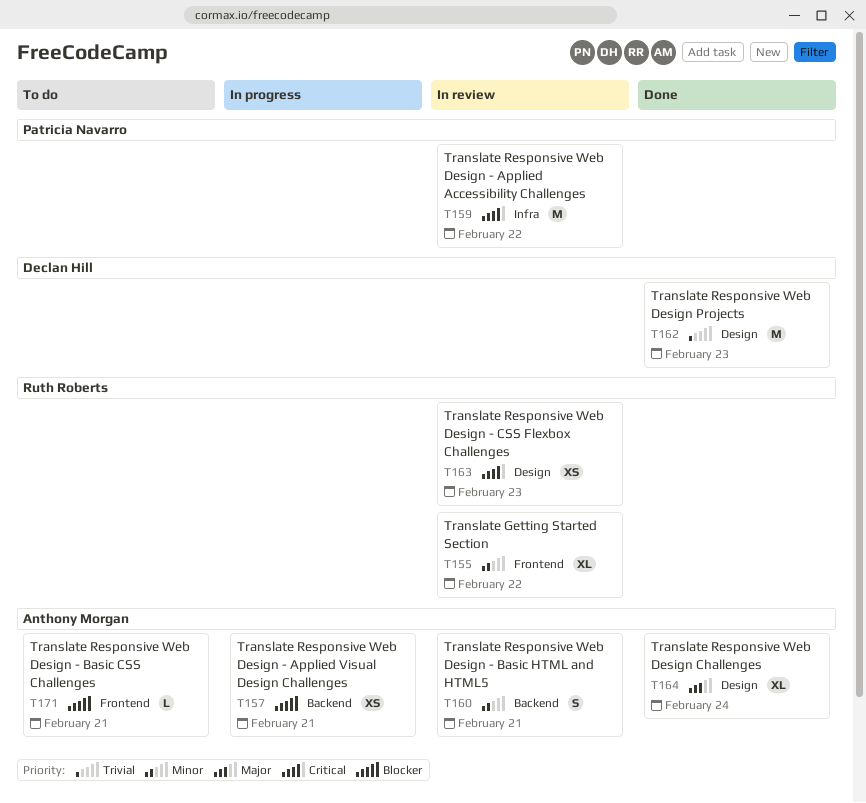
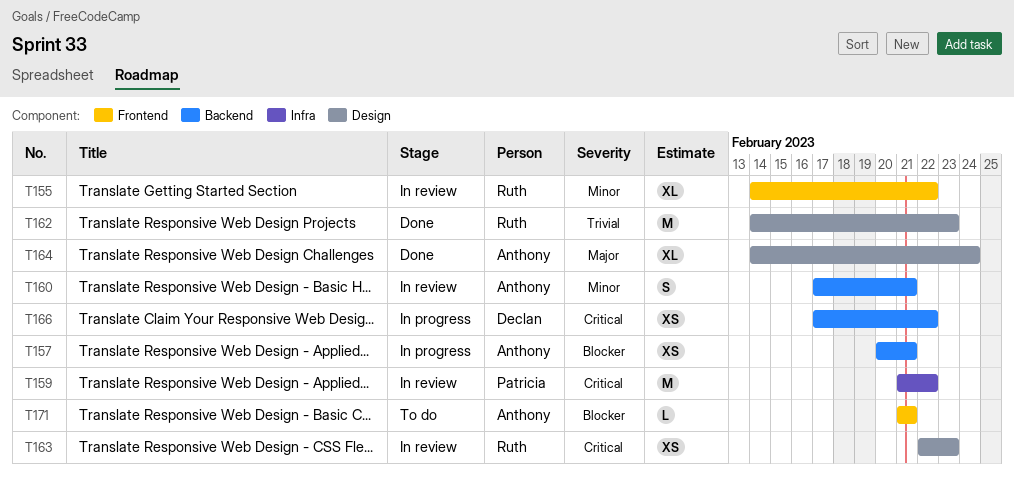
T162, owner: Declan Hill -> Ruth Roberts
T166: none -> present

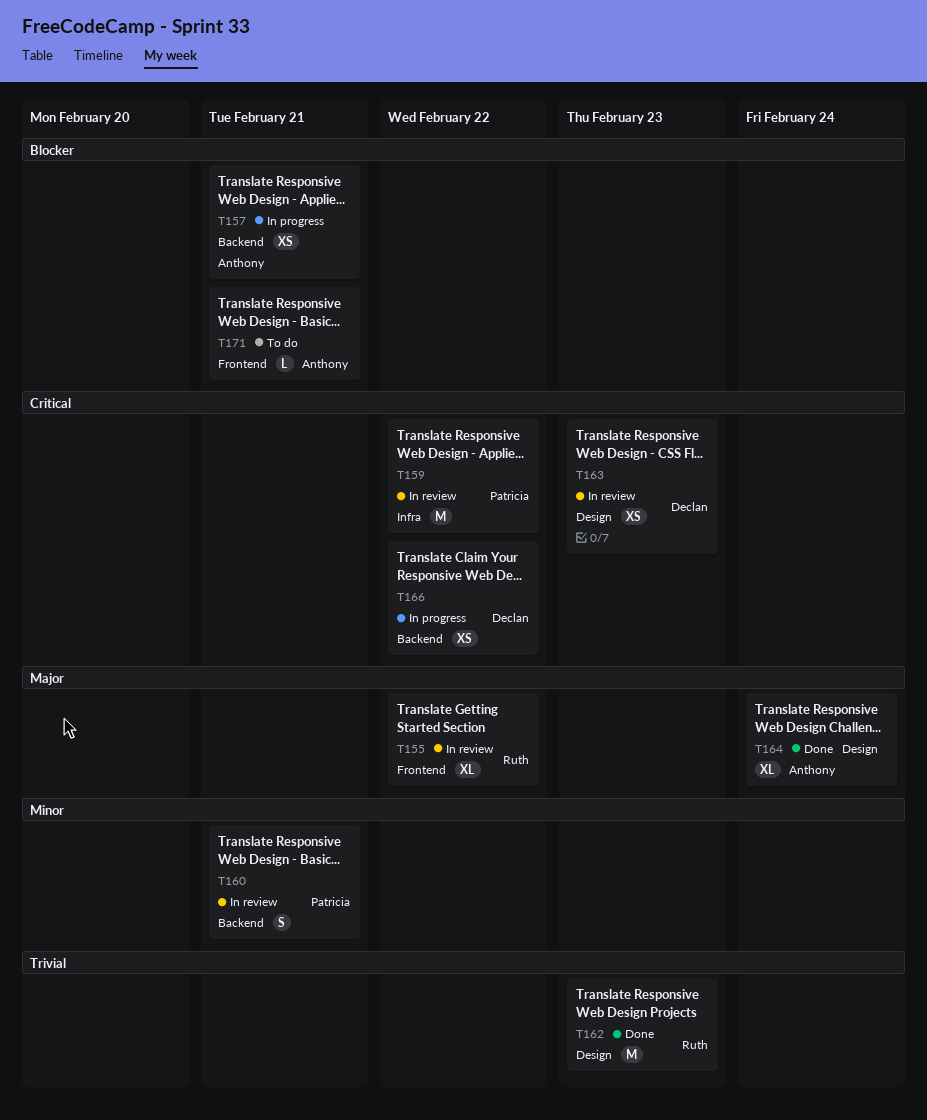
T155, priority: Minor -> Major
T160, owner: Anthony -> Patricia
T163, owner: Ruth -> Declan

